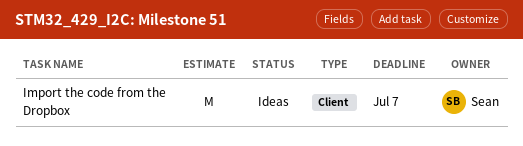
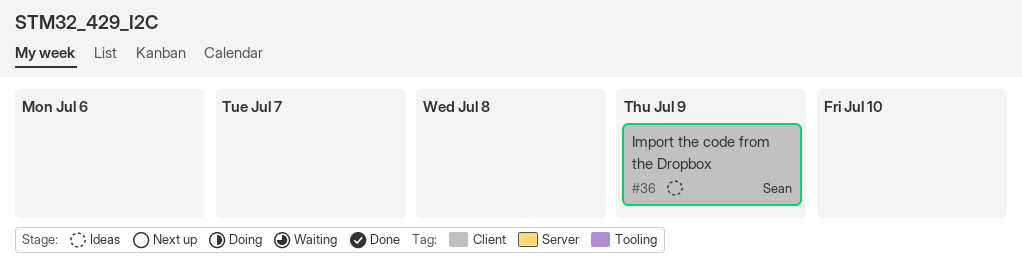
Import the code from the Dropbox, due: Jul 7 -> Jul 9

